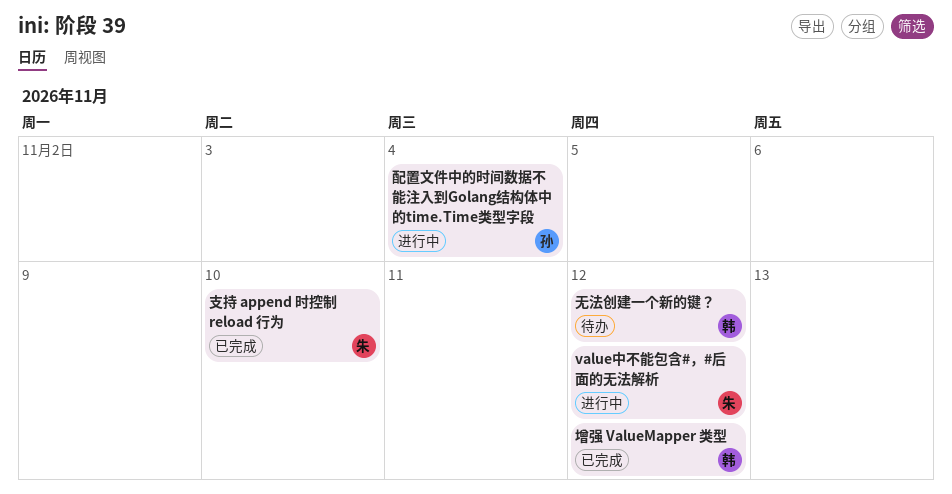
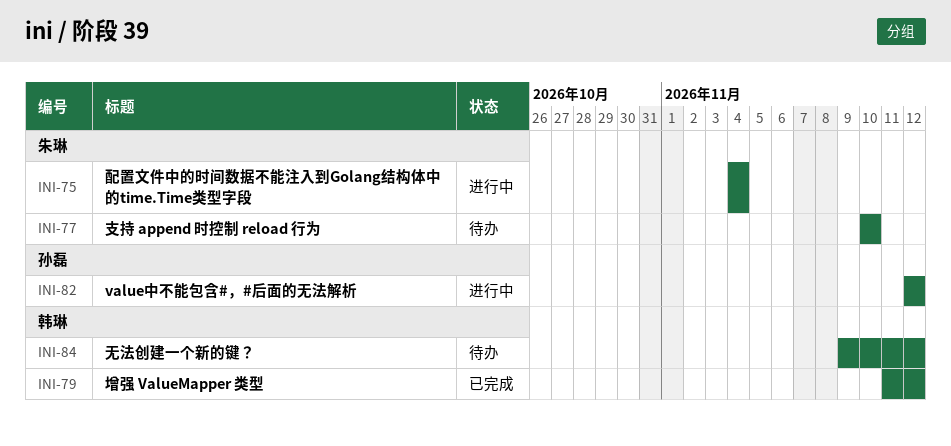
value中不能包含#，#后面的无法解析, owner: 朱琳 -> 孙磊
支持 append 时控制 reload 行为, status: 已完成 -> 待办
配置文件中的时间数据不能注入到Golang结构体中的time.Time类型字段, owner: 孙磊 -> 朱琳

